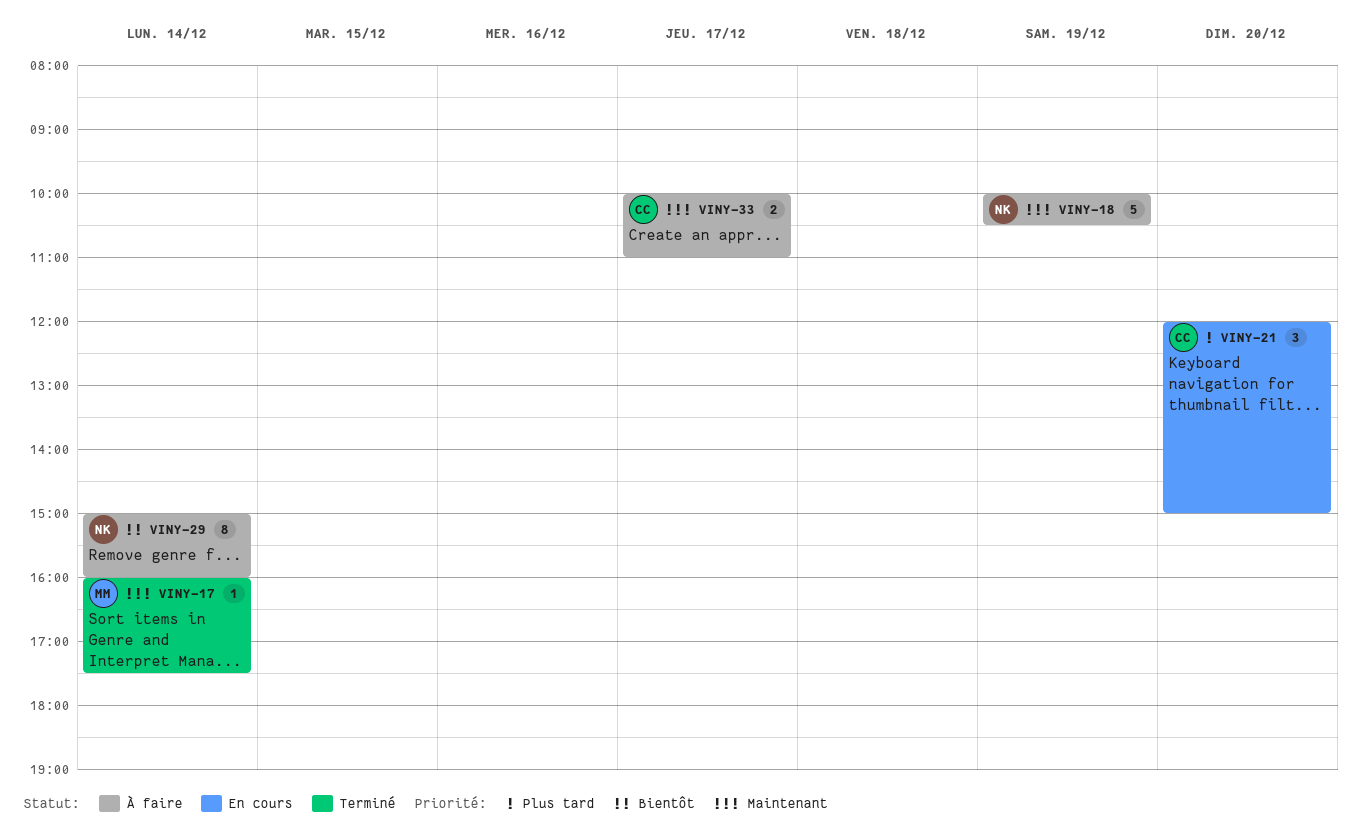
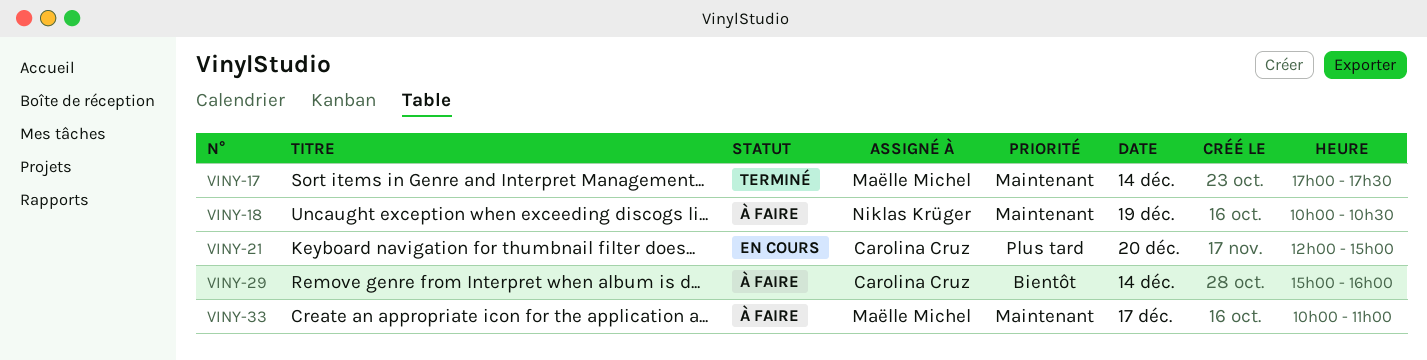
VINY-17, begins: 16:00 -> 17:00
VINY-29, owner: Niklas Krüger -> Carolina Cruz
VINY-33, owner: Carolina Cruz -> Maëlle Michel

